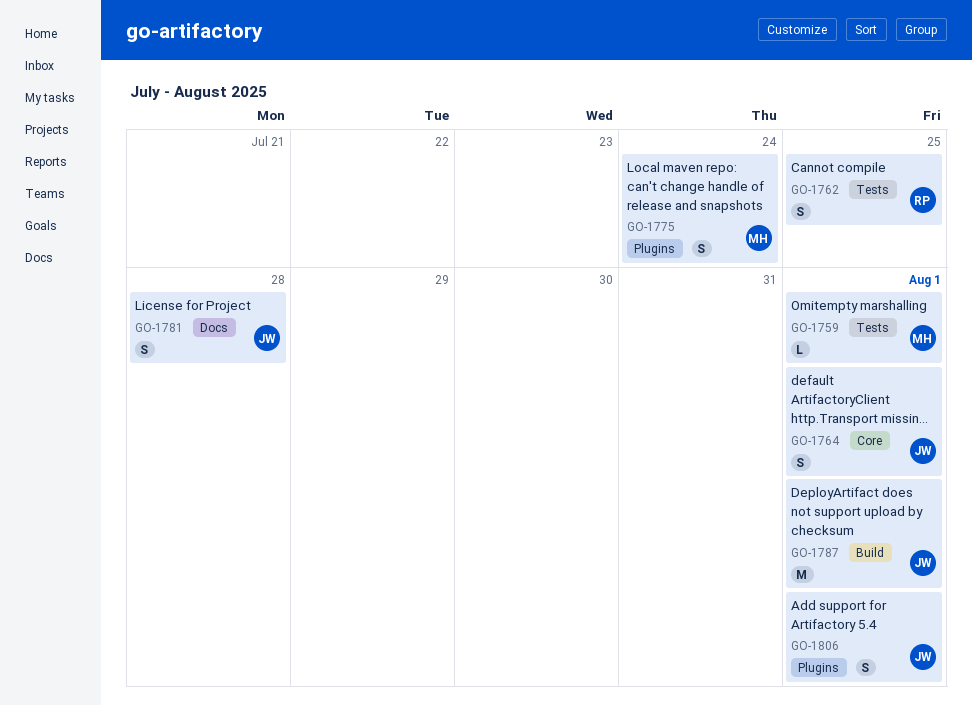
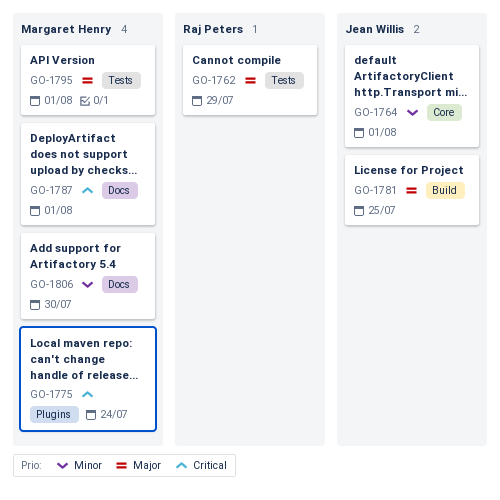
GO-1759: present -> none
GO-1762, due: Jul 25 -> Jul 29
GO-1781, label: Docs -> Build
GO-1781, due: Jul 28 -> Jul 25
GO-1787, owner: Jean Willis -> Margaret Henry
GO-1787, label: Build -> Docs
GO-1795: none -> present
GO-1806, owner: Jean Willis -> Margaret Henry
GO-1806, label: Plugins -> Docs
GO-1806, due: Aug 1 -> Jul 30

